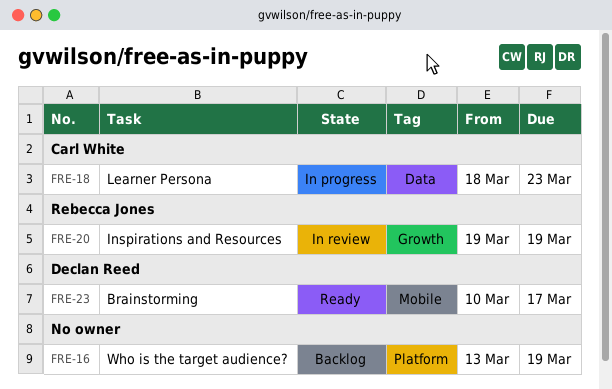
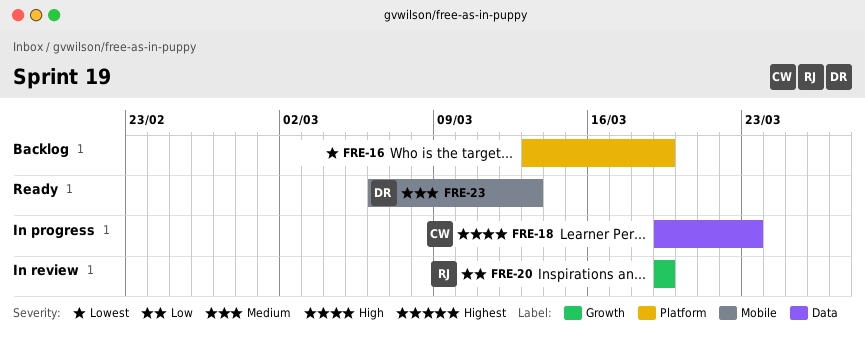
FRE-18, start: Mar 18 -> Mar 19
FRE-23, start: Mar 10 -> Mar 6
FRE-23, due: Mar 17 -> Mar 13

